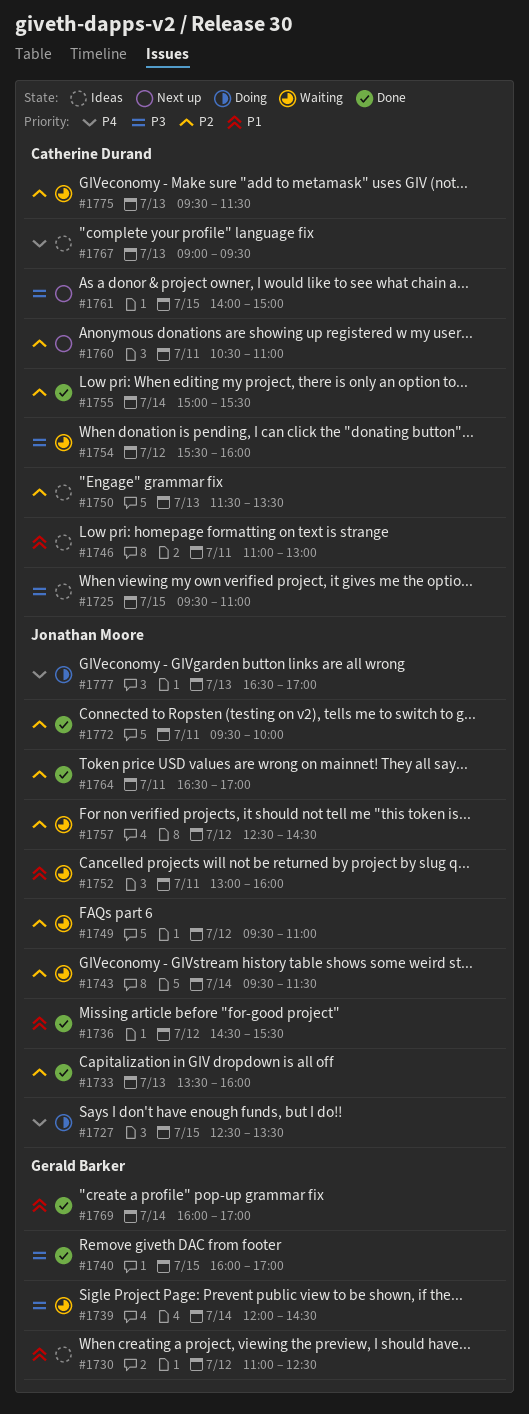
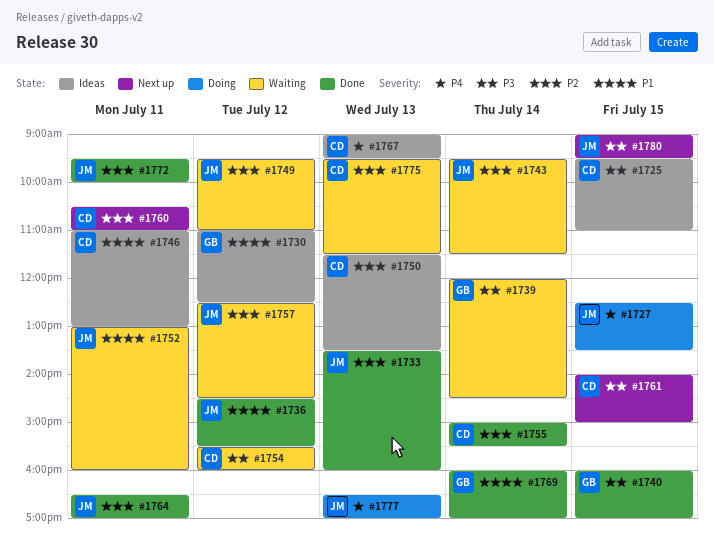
#1780: none -> present

